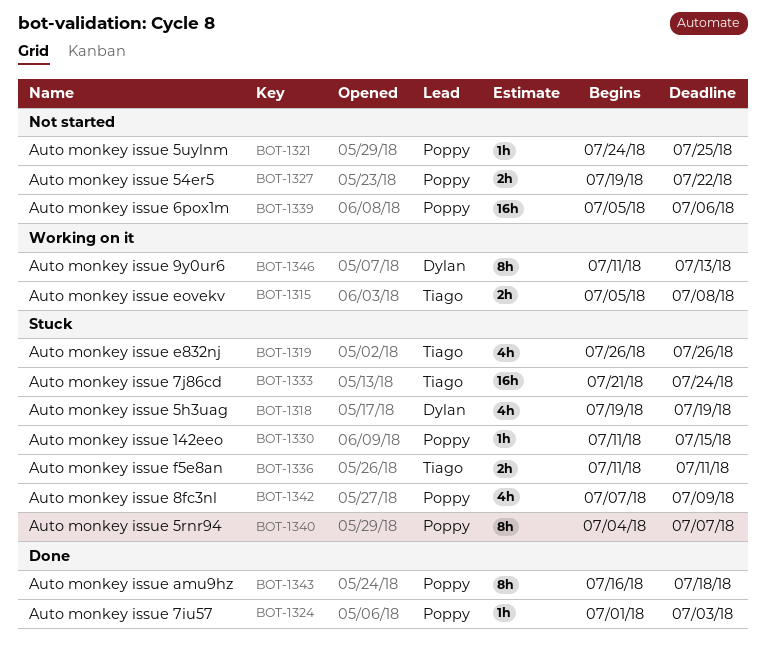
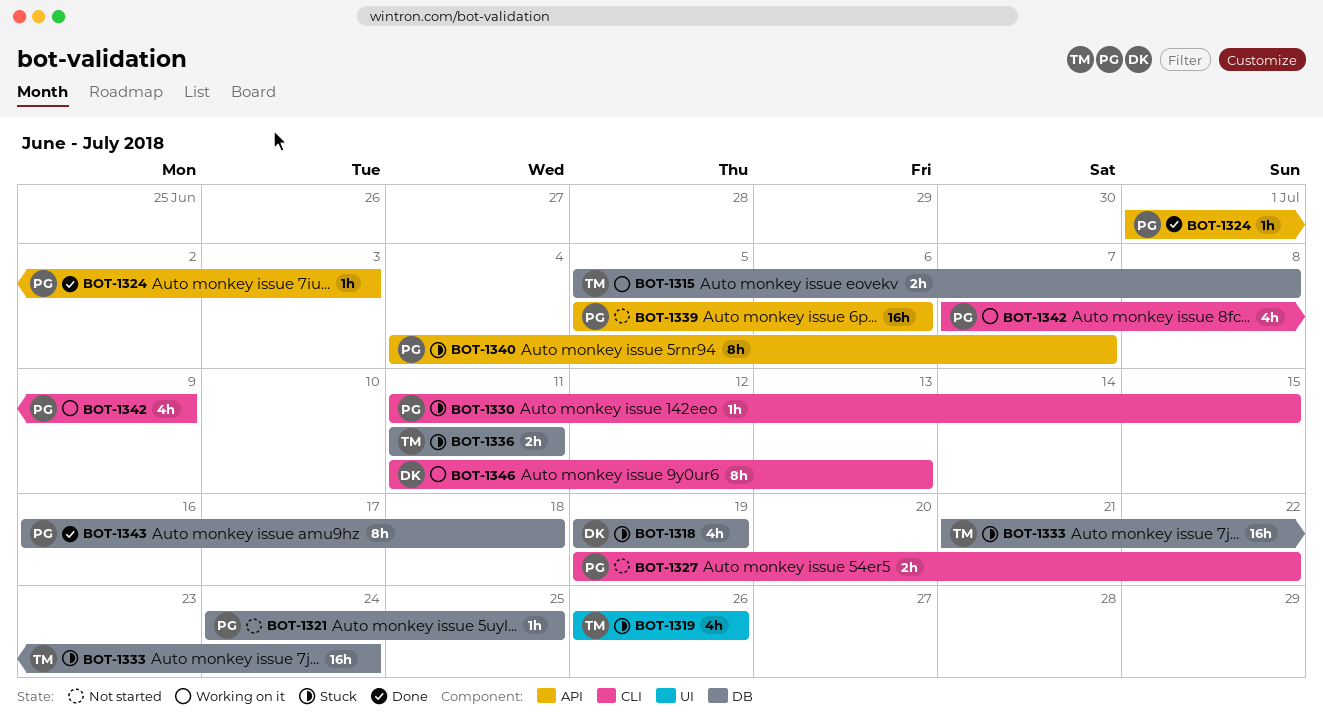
BOT-1342, status: Stuck -> Working on it

